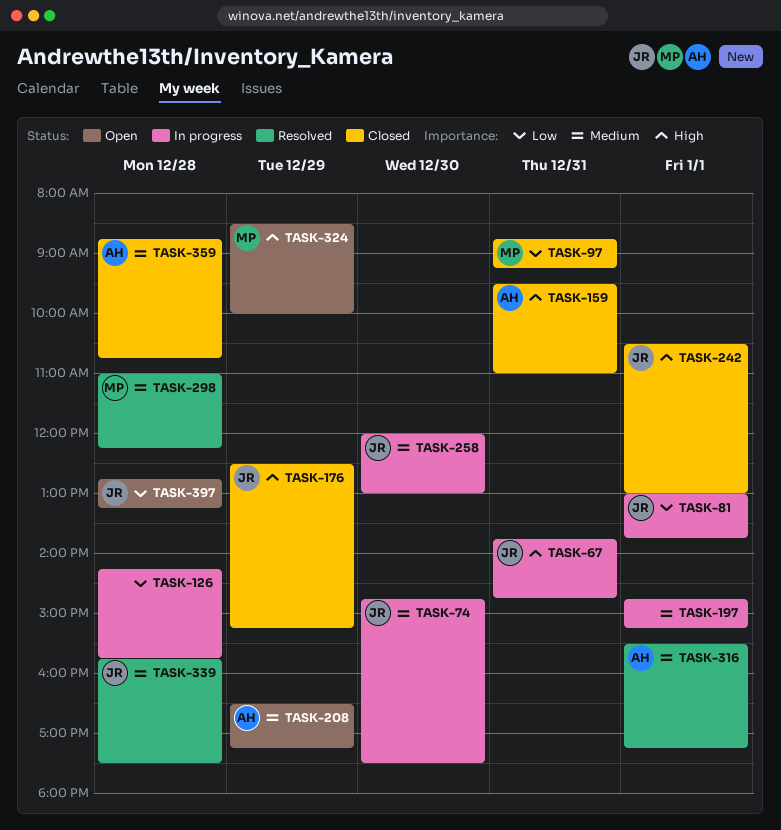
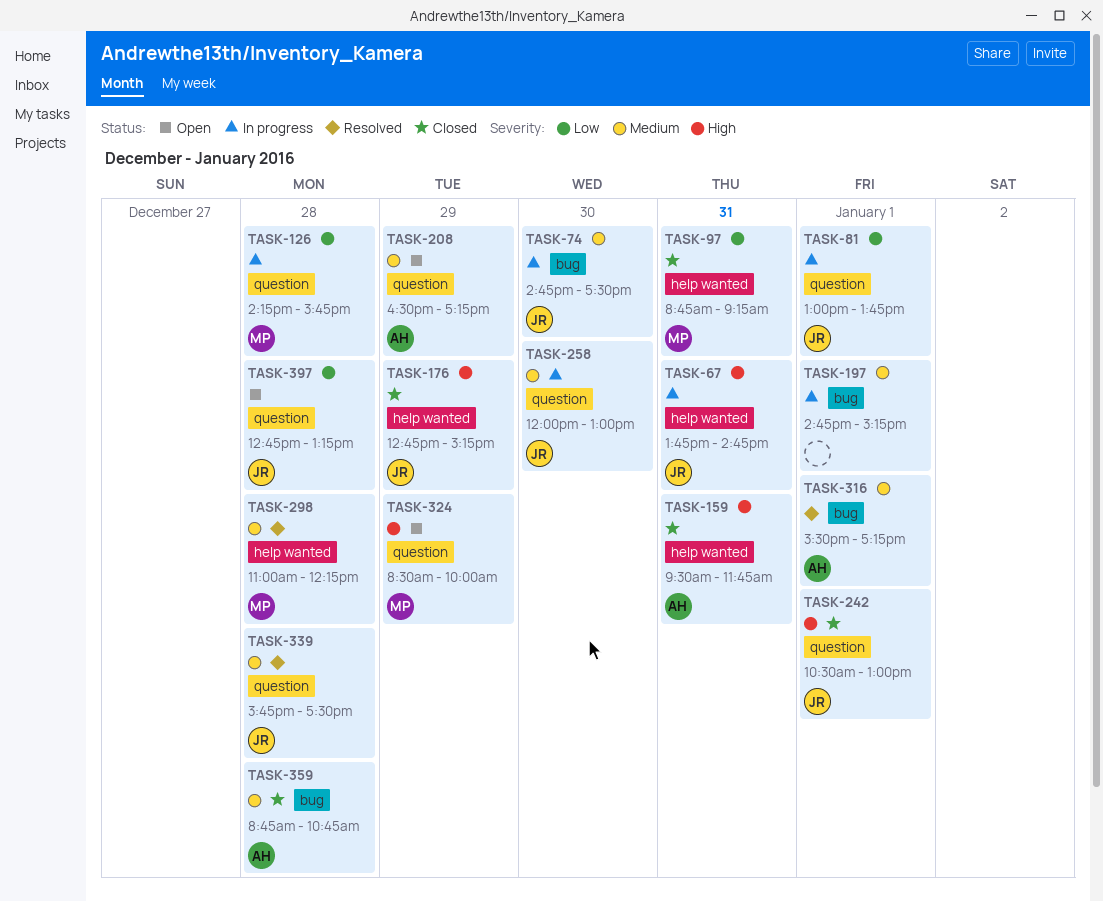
TASK-126, owner: none -> MP
TASK-159, ends: 11:00 -> 11:45
TASK-176, begins: 12:30 -> 12:45

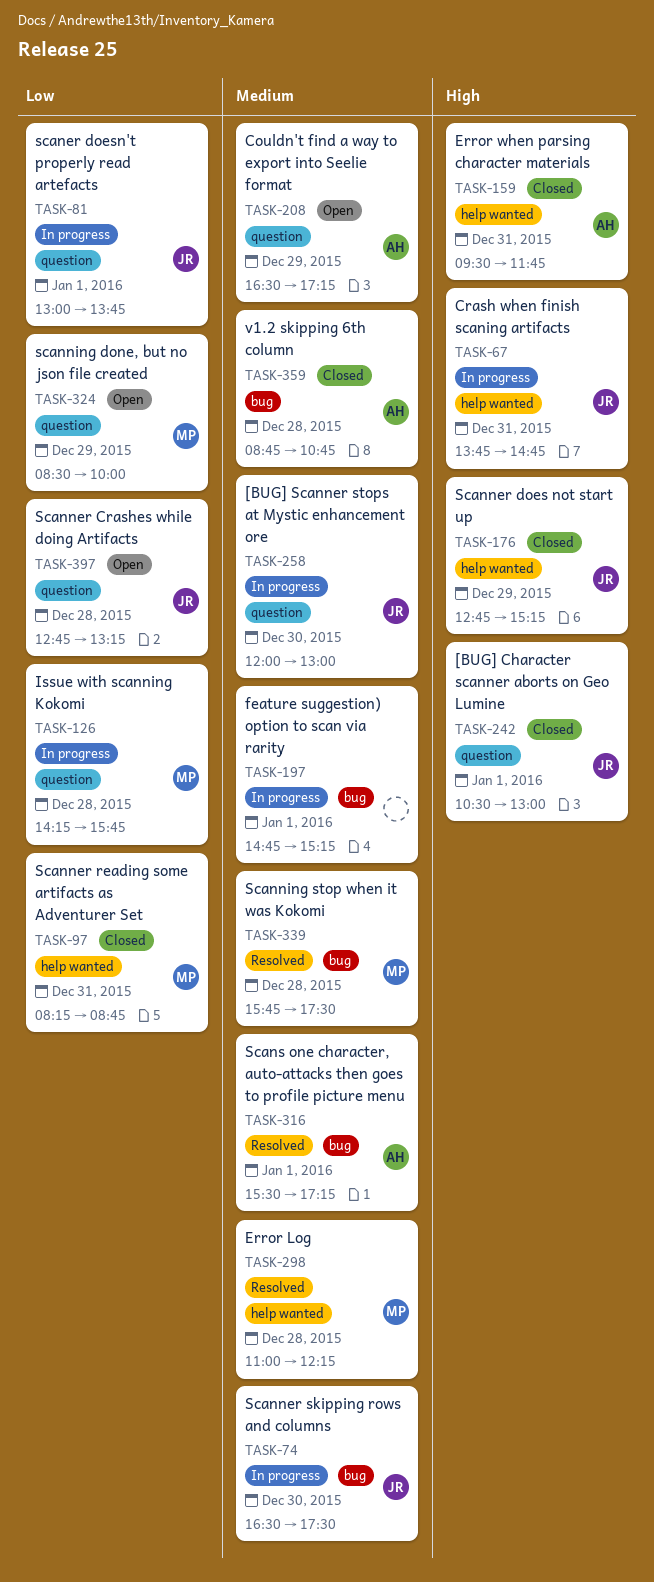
TASK-74, begins: 14:45 -> 16:30
TASK-97, begins: 08:45 -> 08:15
TASK-97, ends: 09:15 -> 08:45
TASK-324, priority: High -> Low
TASK-339, owner: JR -> MP
TASK-339, label: question -> bug

